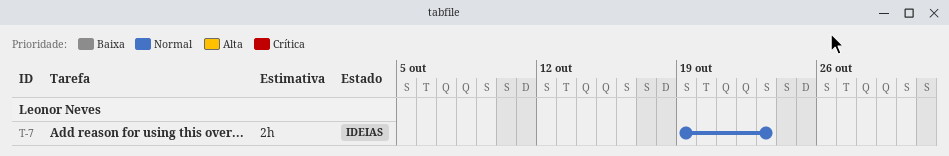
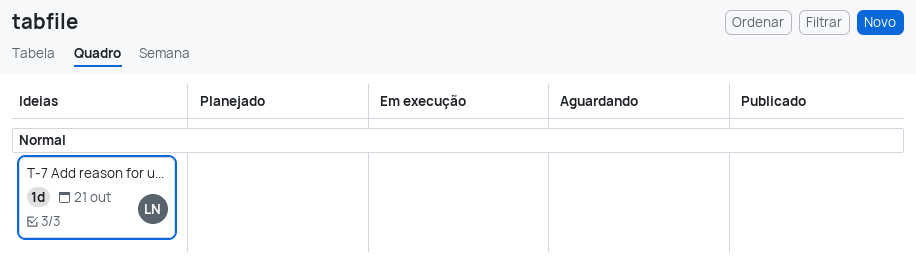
T-7, estimate: 2h -> 1d
T-7, due: Oct 23 -> Oct 21

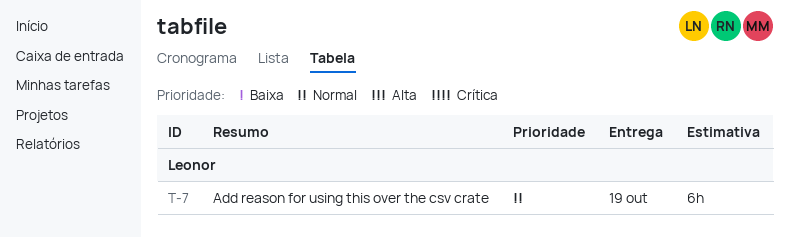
T-7, estimate: 1d -> 6h
T-7, due: Oct 21 -> Oct 19

